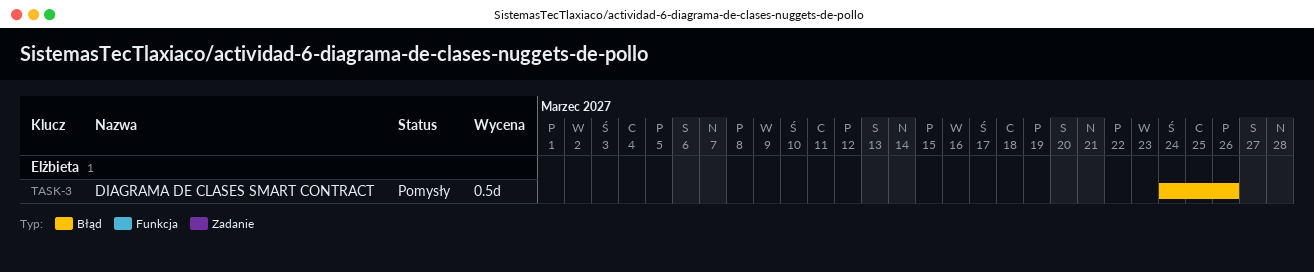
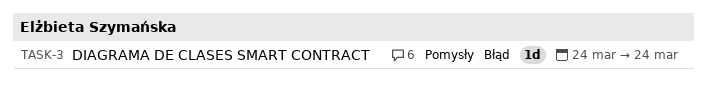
TASK-3, estimate: 0.5d -> 1d
TASK-3, due: Mar 26 -> Mar 24

